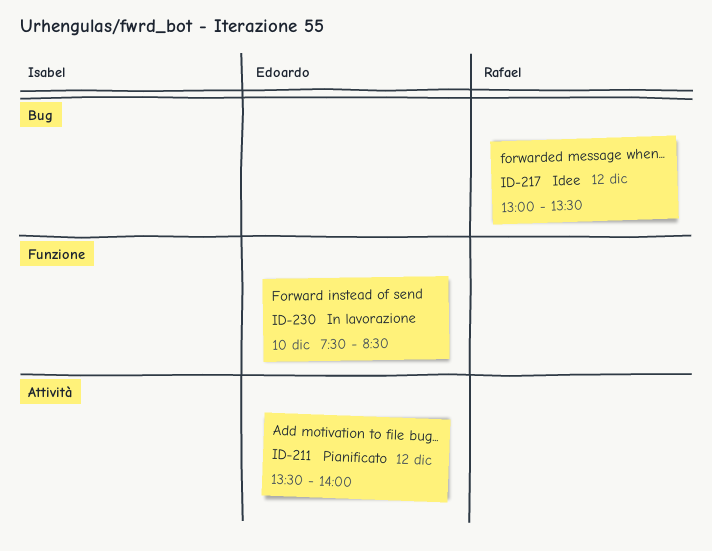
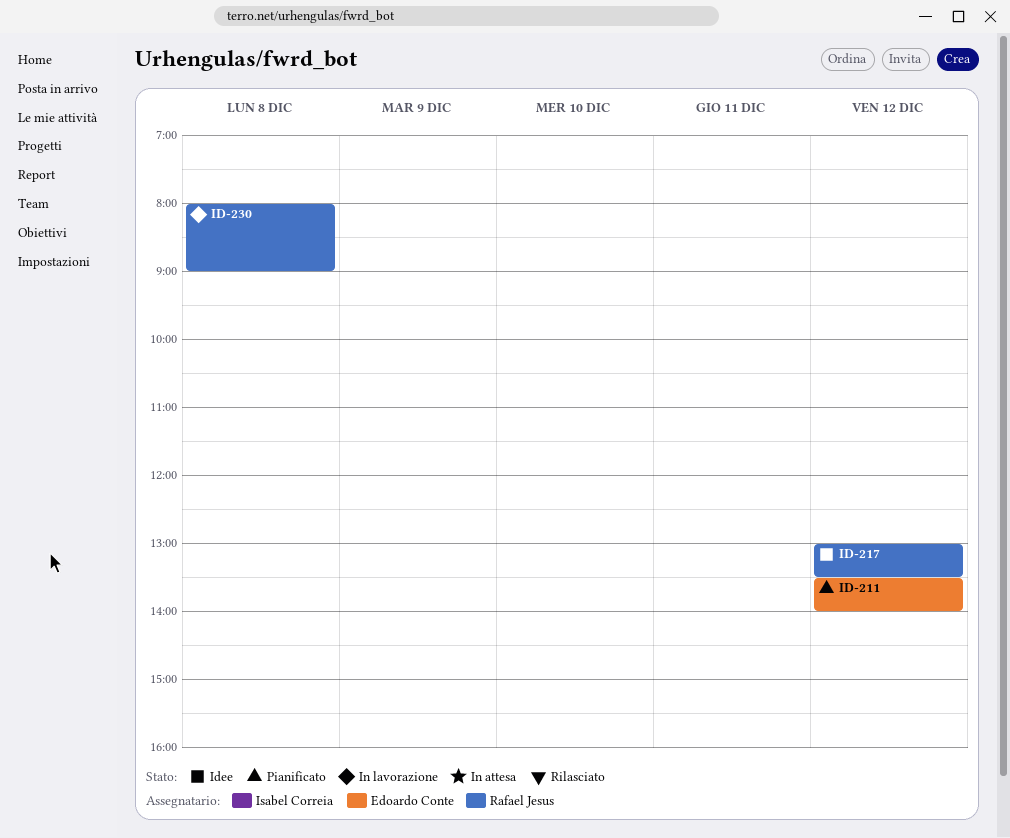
ID-230, owner: Edoardo Conte -> Rafael Jesus
ID-230, day: Dec 10 -> Dec 8
ID-230, begins: 07:30 -> 08:00
ID-230, ends: 08:30 -> 09:00

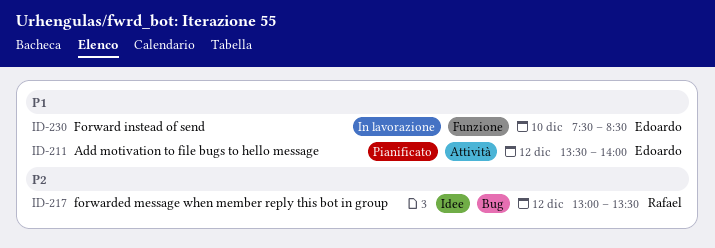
ID-230, owner: Rafael Jesus -> Edoardo Conte
ID-230, day: Dec 8 -> Dec 10
ID-230, begins: 08:00 -> 07:30
ID-230, ends: 09:00 -> 08:30

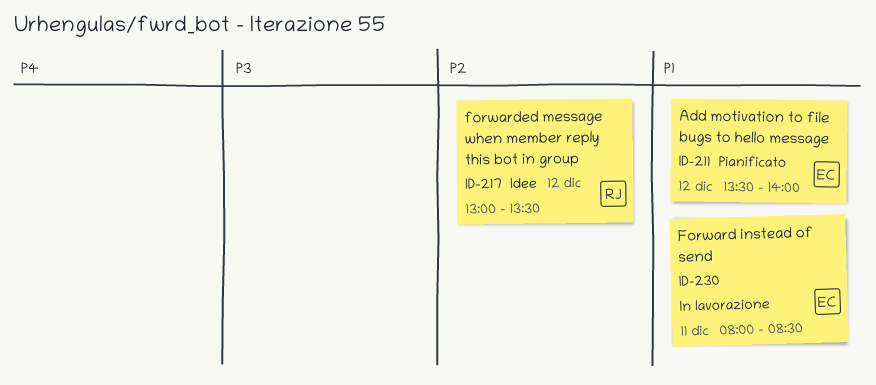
ID-230, day: Dec 10 -> Dec 11
ID-230, begins: 07:30 -> 08:00

